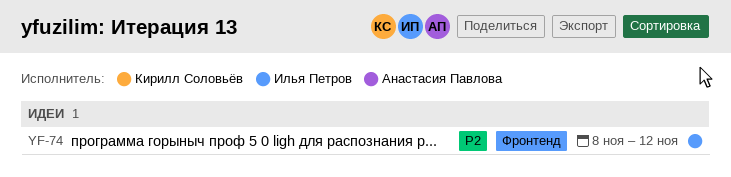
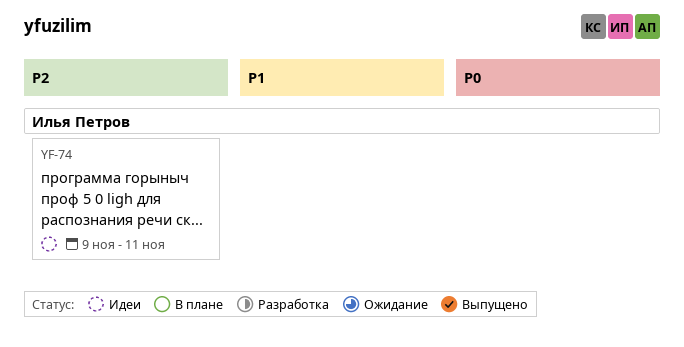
YF-74, start: Nov 8 -> Nov 9
YF-74, due: Nov 12 -> Nov 11

